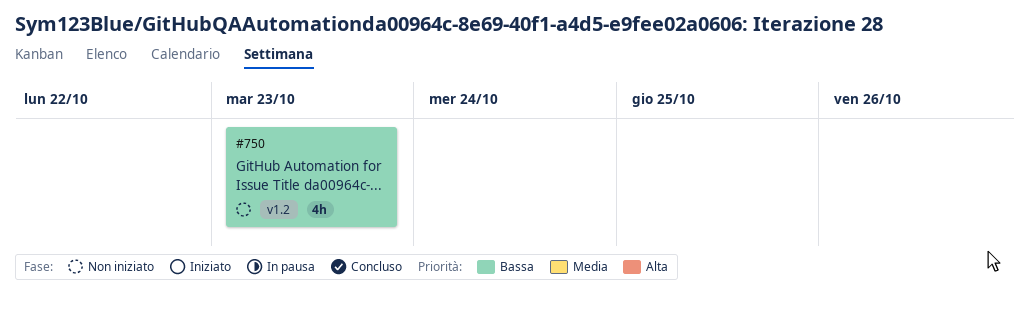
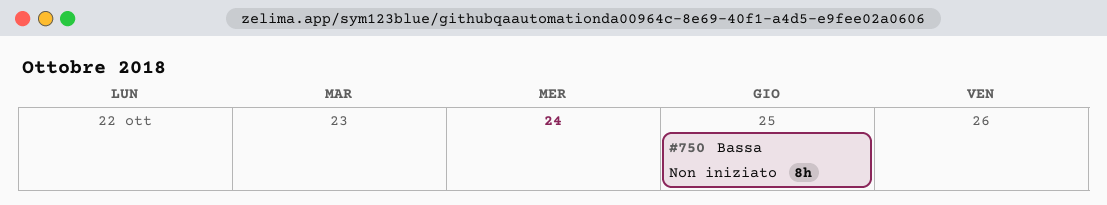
#750, estimate: 4h -> 8h
#750, due: Oct 23 -> Oct 25

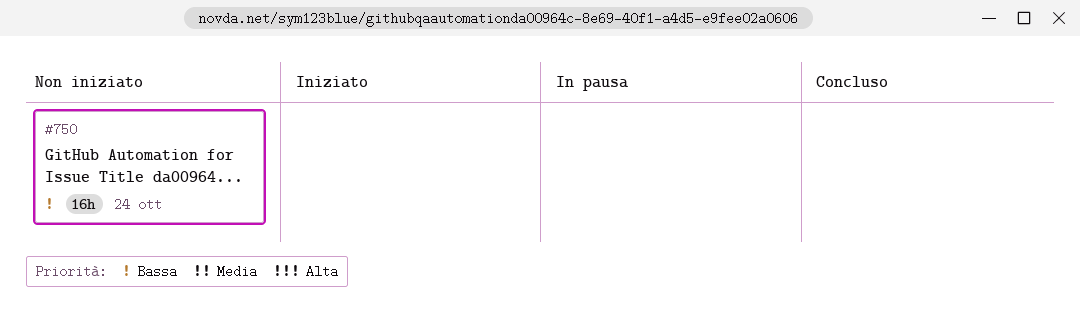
#750, estimate: 8h -> 16h
#750, due: Oct 25 -> Oct 24

